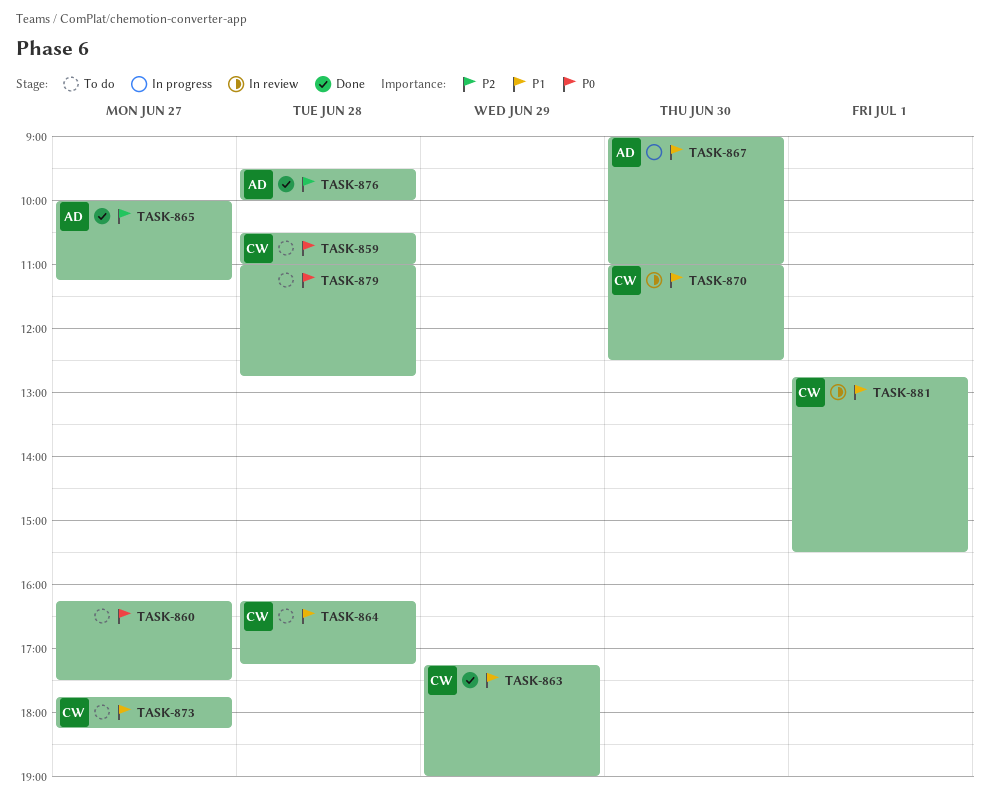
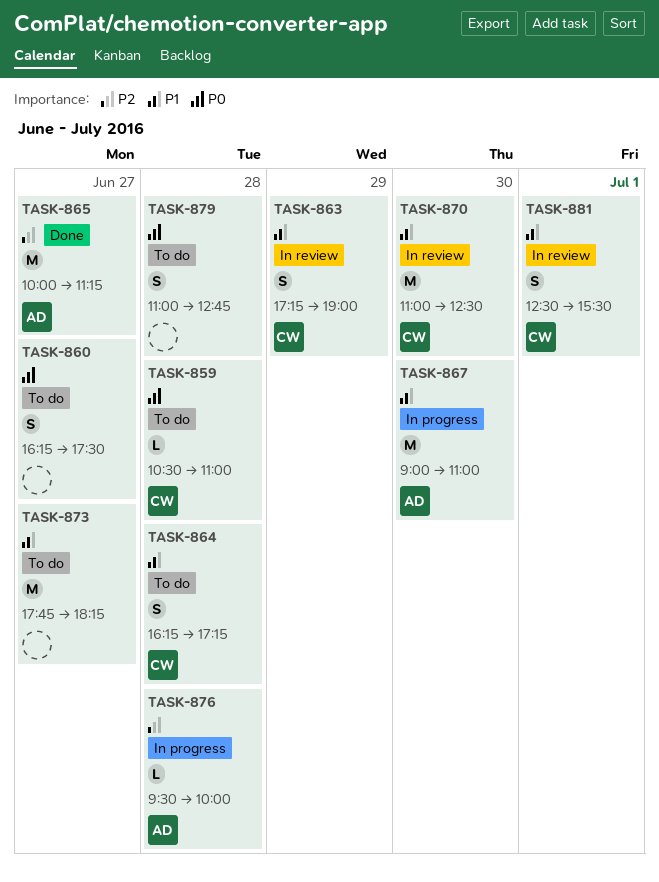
TASK-863, status: Done -> In review
TASK-873, owner: CW -> none
TASK-876, status: Done -> In progress
TASK-881, begins: 12:45 -> 12:30

